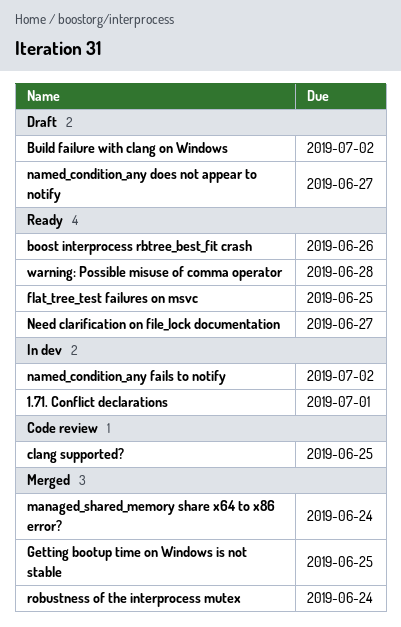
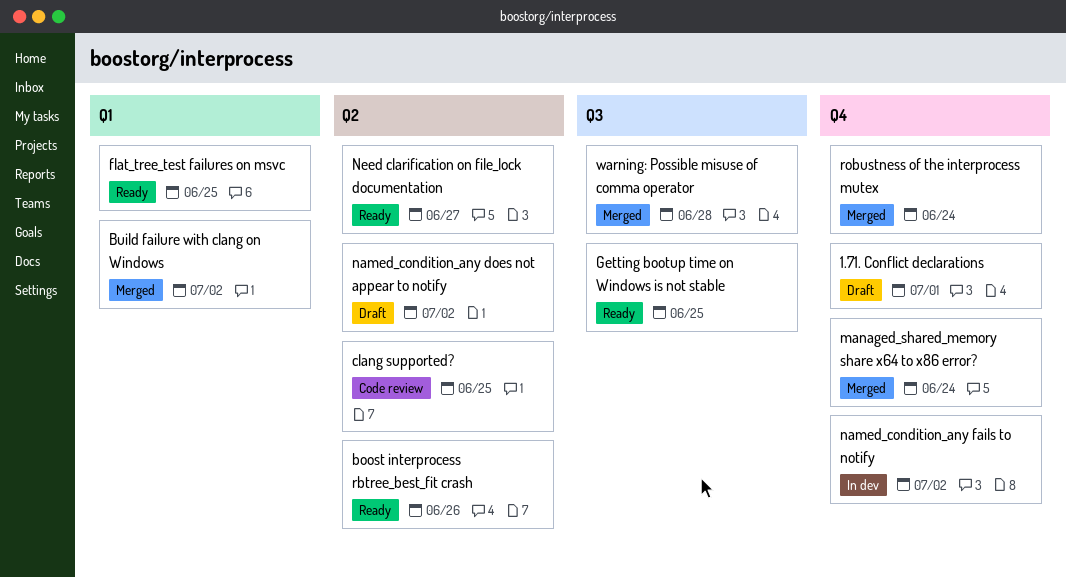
1.71. Conflict declarations, status: In dev -> Draft
Build failure with clang on Windows, status: Draft -> Merged
Getting bootup time on Windows is not stable, status: Merged -> Ready
named_condition_any does not appear to notify, due: Jun 27 -> Jul 2
warning: Possible misuse of comma operator, status: Ready -> Merged

